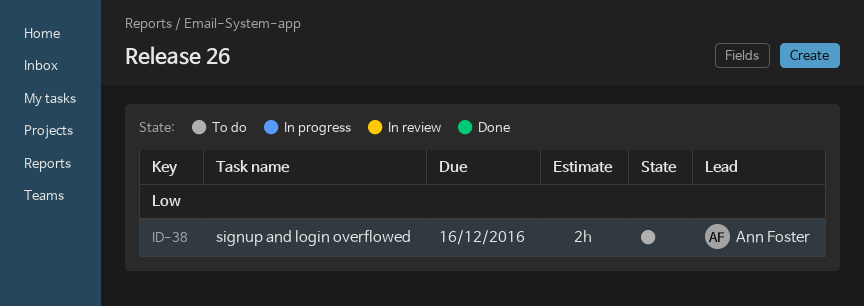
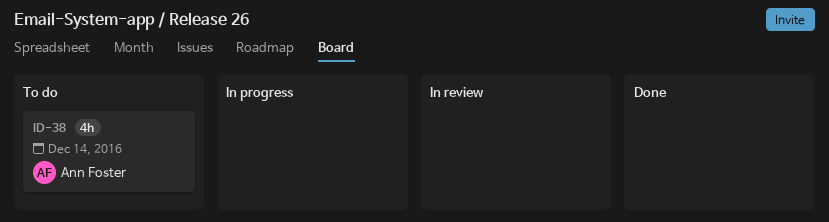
ID-38, estimate: 2h -> 4h
ID-38, due: Dec 16 -> Dec 14

